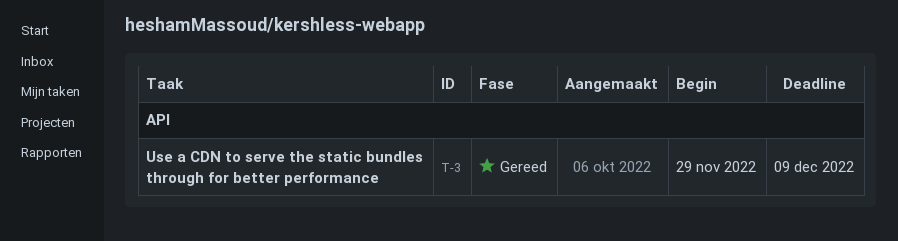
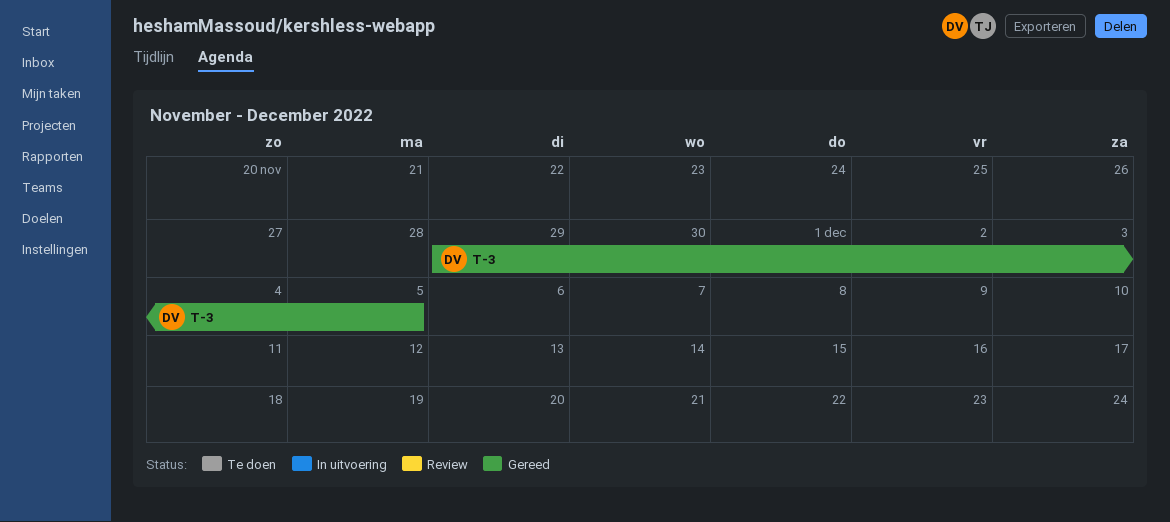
T-3, due: Dec 9 -> Dec 5

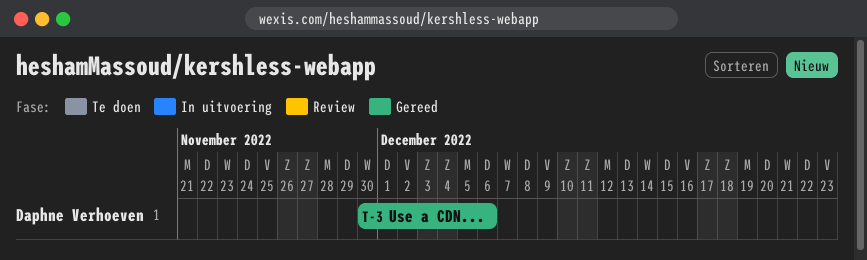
T-3, start: Nov 29 -> Nov 30
T-3, due: Dec 5 -> Dec 6

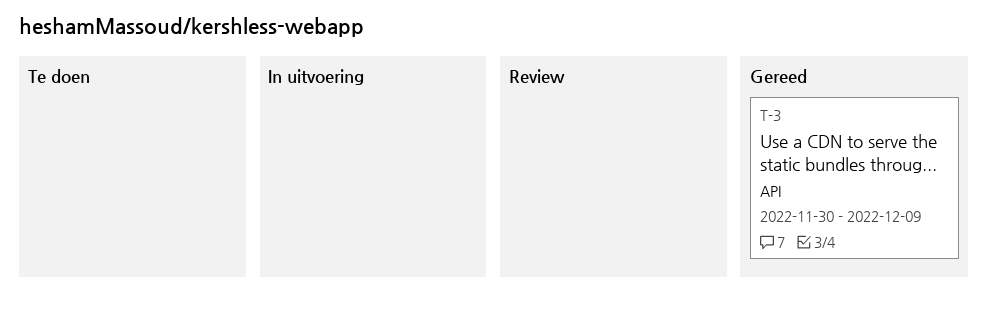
T-3, due: Dec 6 -> Dec 9

